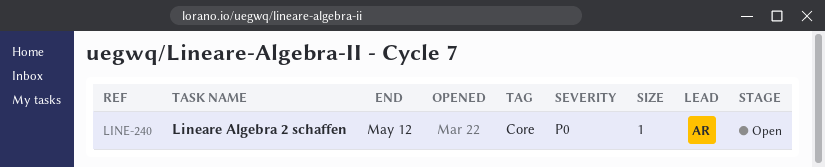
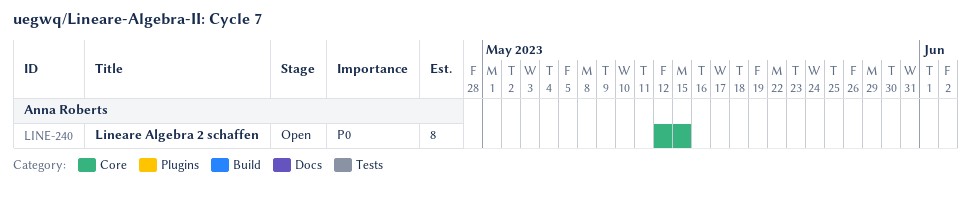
LINE-240, estimate: 1 -> 8
LINE-240, due: May 12 -> May 15

